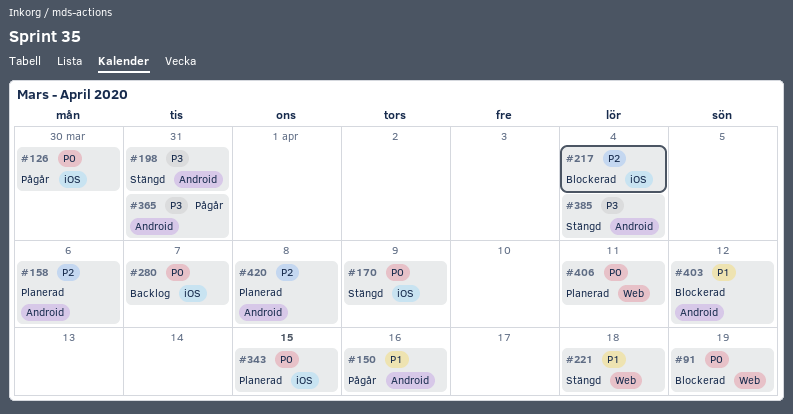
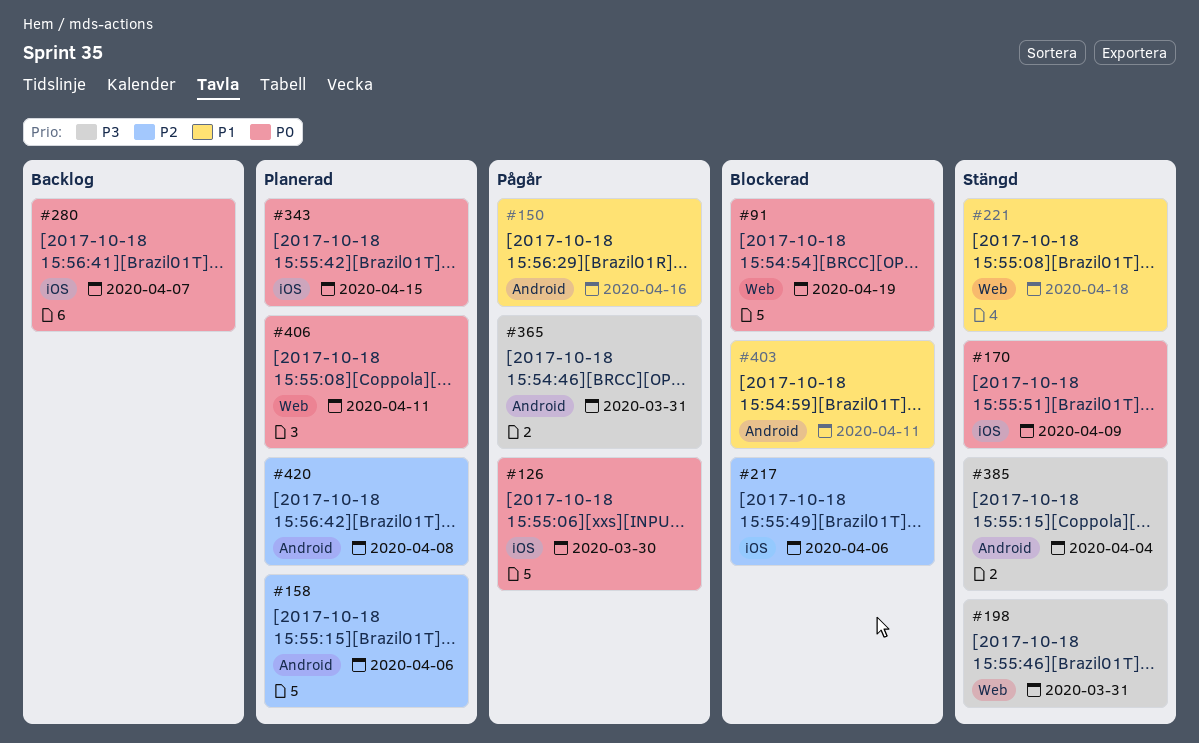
#198, label: Android -> Web
#217, due: Apr 4 -> Apr 6
#403, due: Apr 12 -> Apr 11

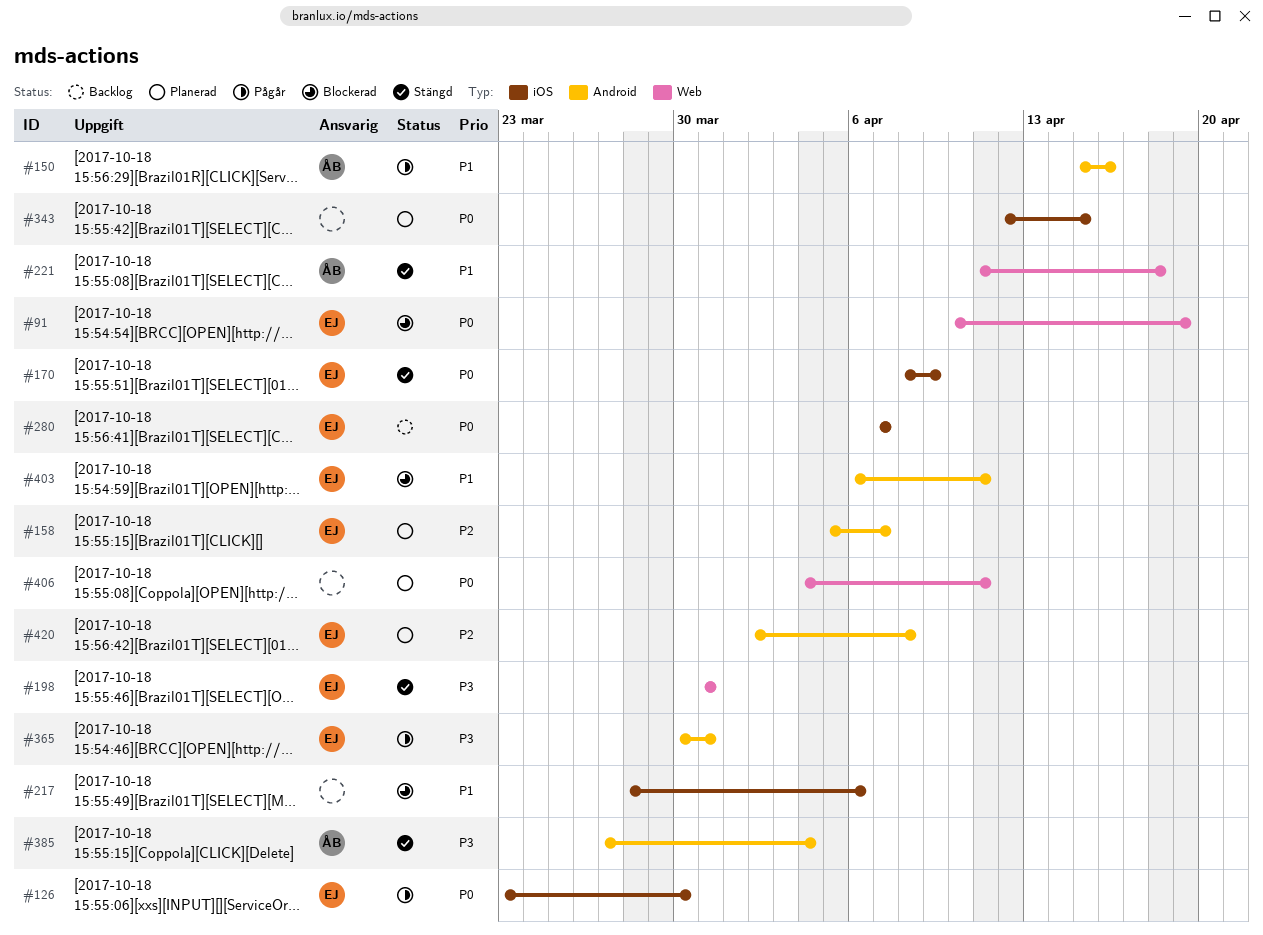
#158, due: Apr 6 -> Apr 7
#217, priority: P2 -> P1

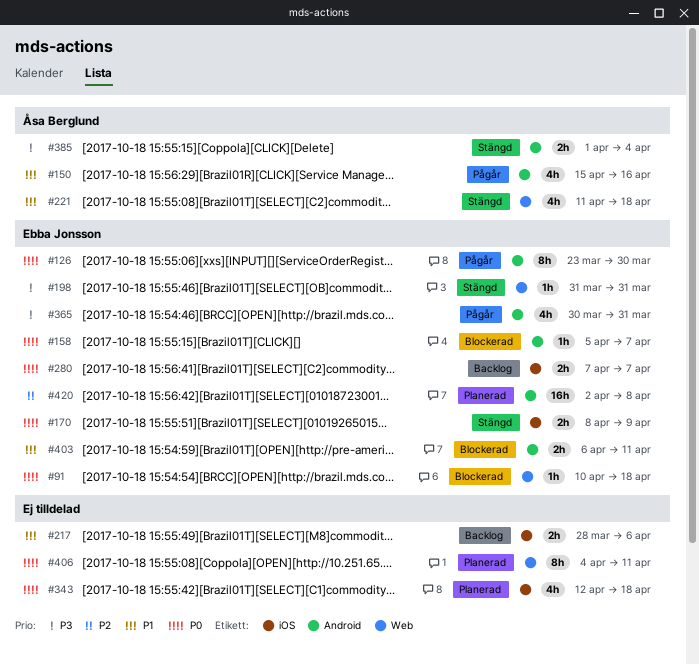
#91, due: Apr 19 -> Apr 18
#126, label: iOS -> Android
#158, status: Planerad -> Blockerad
#158, priority: P2 -> P0
#217, status: Blockerad -> Backlog
#343, due: Apr 15 -> Apr 18
#385, start: Mar 27 -> Apr 1

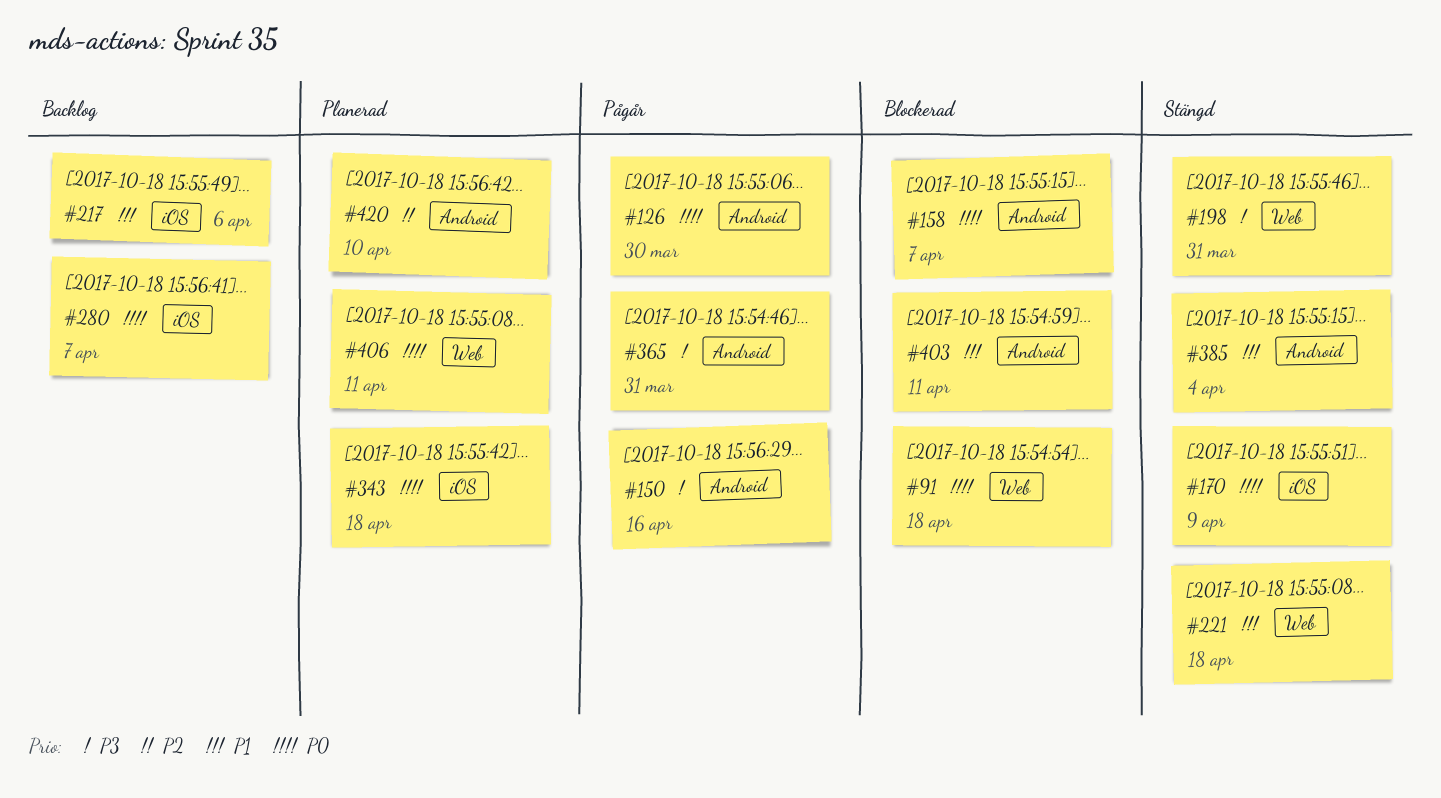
#150, priority: P1 -> P3
#385, priority: P3 -> P1
#420, due: Apr 8 -> Apr 10

